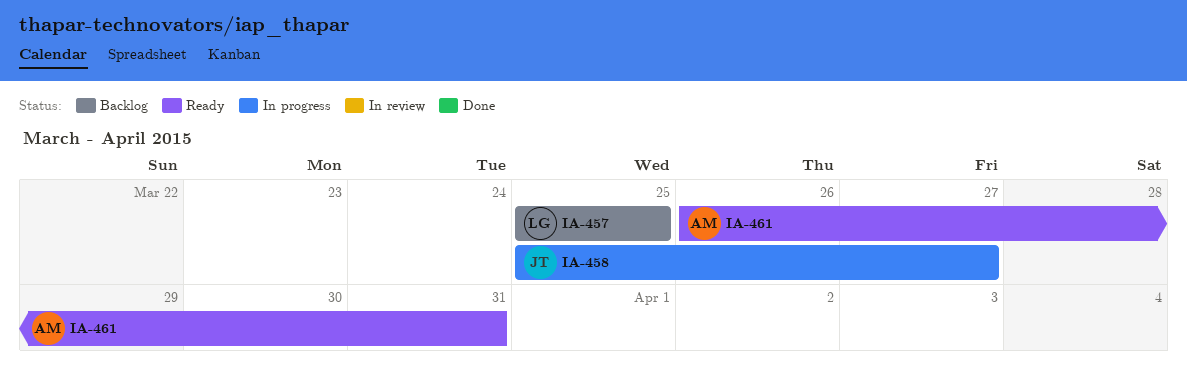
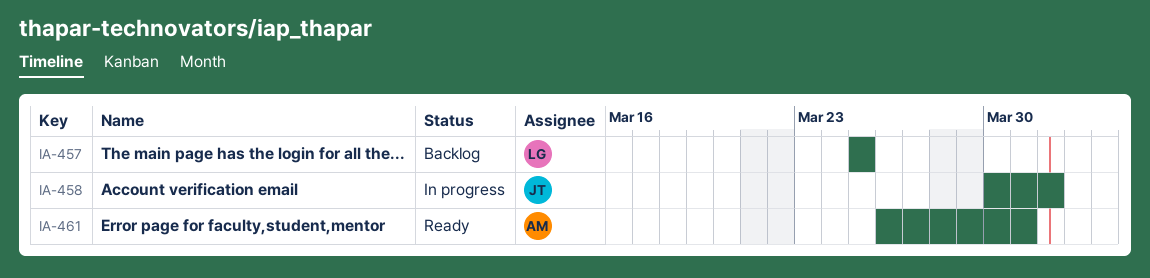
IA-458, start: Mar 25 -> Mar 30
IA-458, due: Mar 27 -> Apr 1

